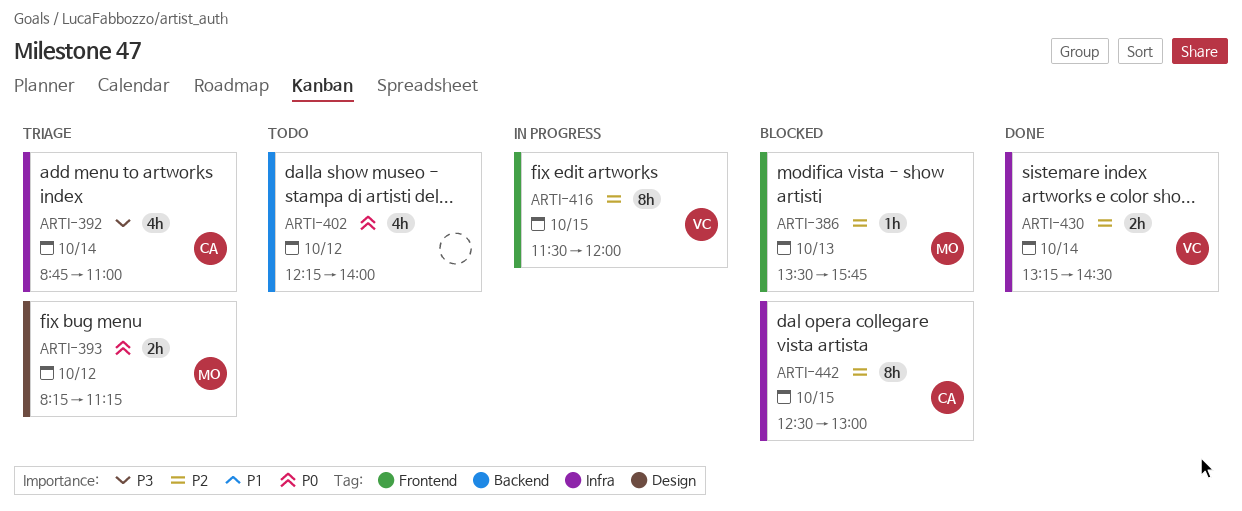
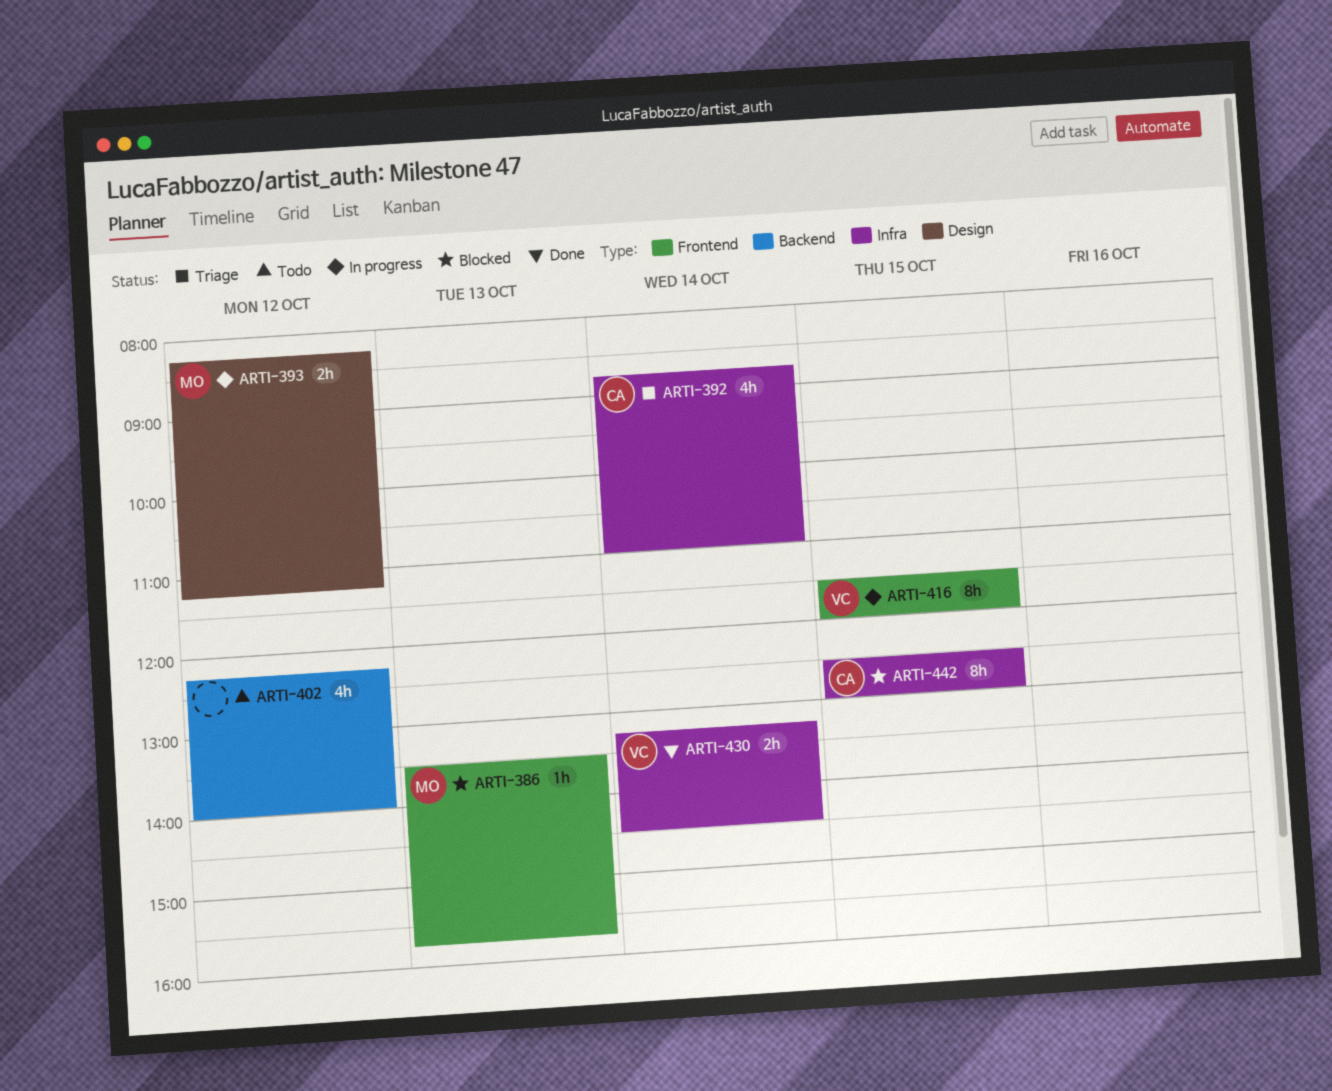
ARTI-393, status: Triage -> In progress

